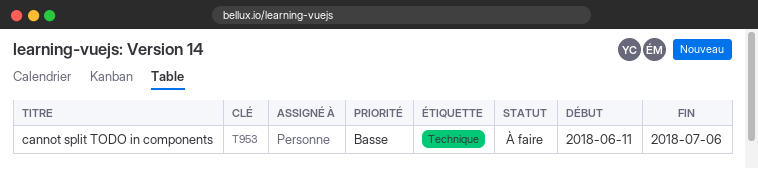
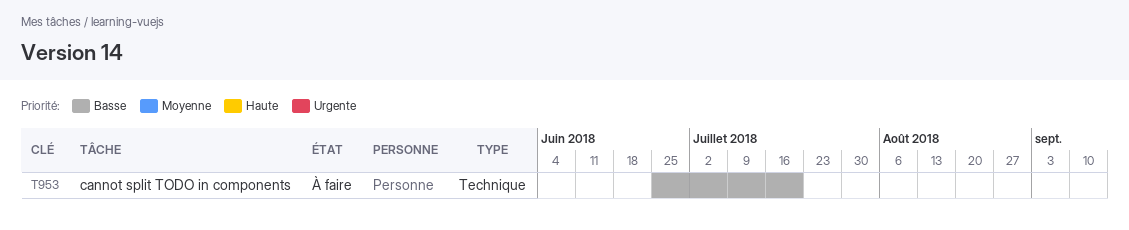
T953, start: Jun 11 -> Jun 25
T953, due: Jul 6 -> Jul 20

